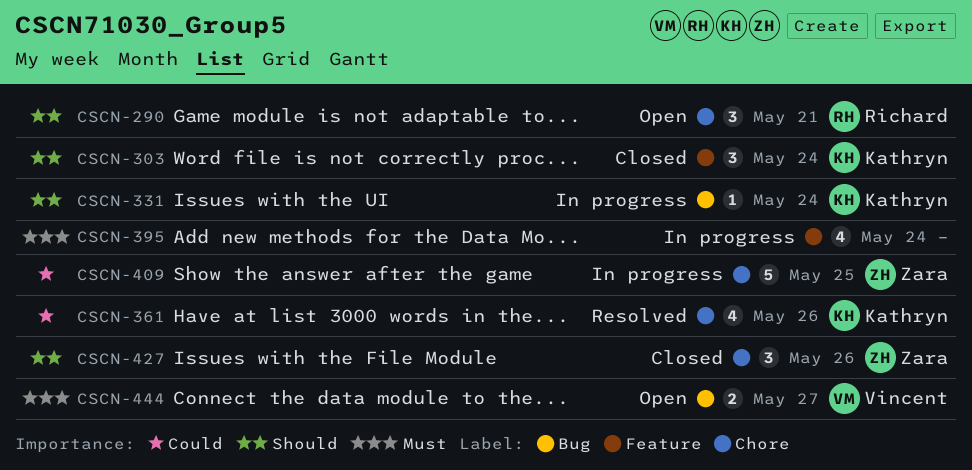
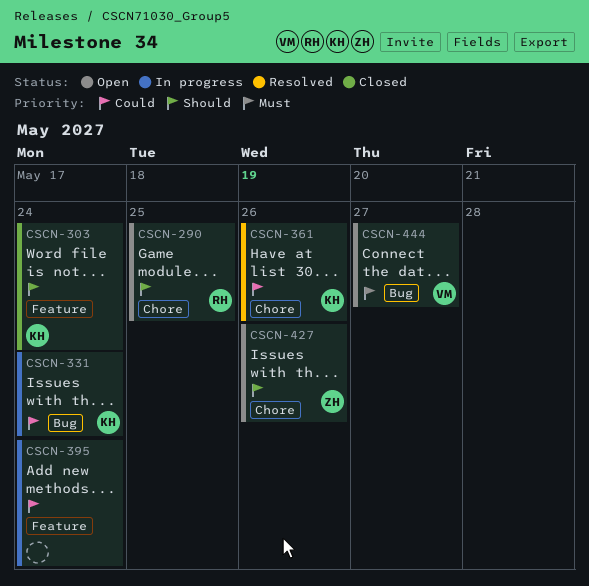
CSCN-290, due: May 21 -> May 25
CSCN-331, priority: Should -> Could
CSCN-395, priority: Must -> Could
CSCN-409: present -> none
CSCN-427, status: Closed -> Open

